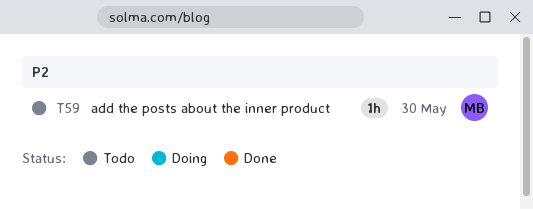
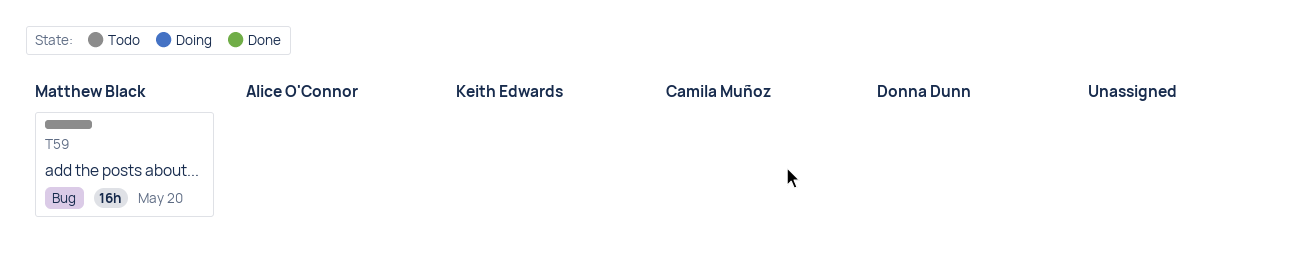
T59, estimate: 1h -> 16h
T59, due: May 30 -> May 20

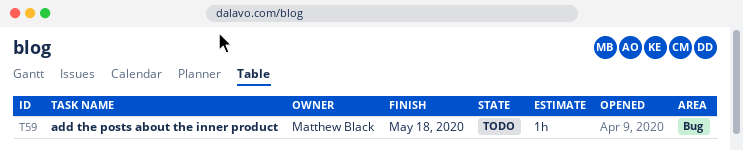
T59, estimate: 16h -> 1h
T59, due: May 20 -> May 18

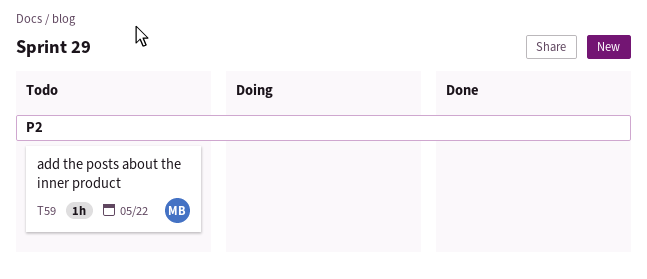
T59, due: May 18 -> May 22

